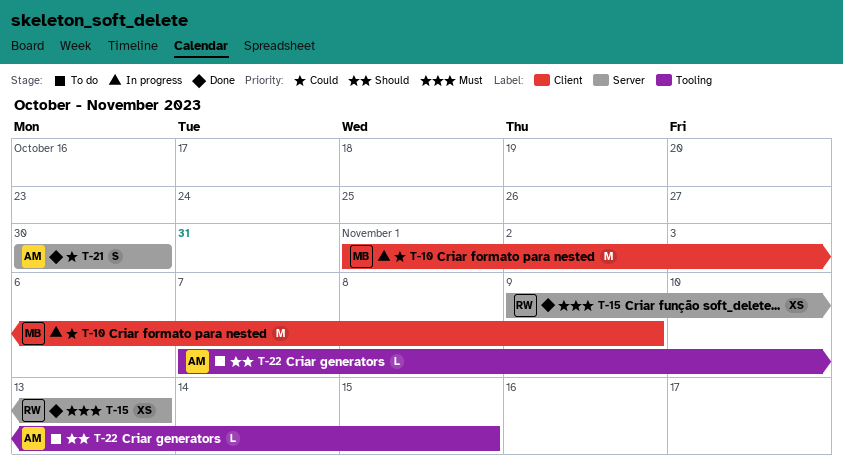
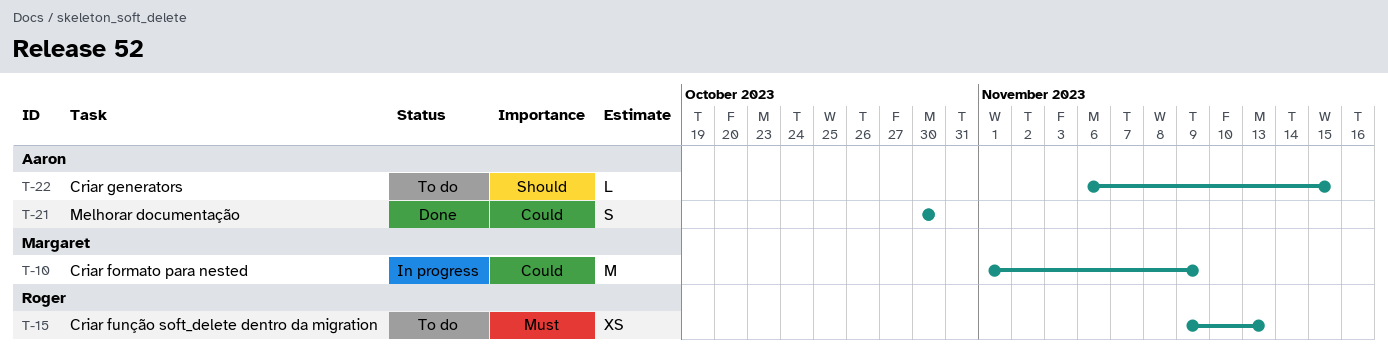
T-15, status: Done -> To do
T-22, start: Nov 7 -> Nov 6

